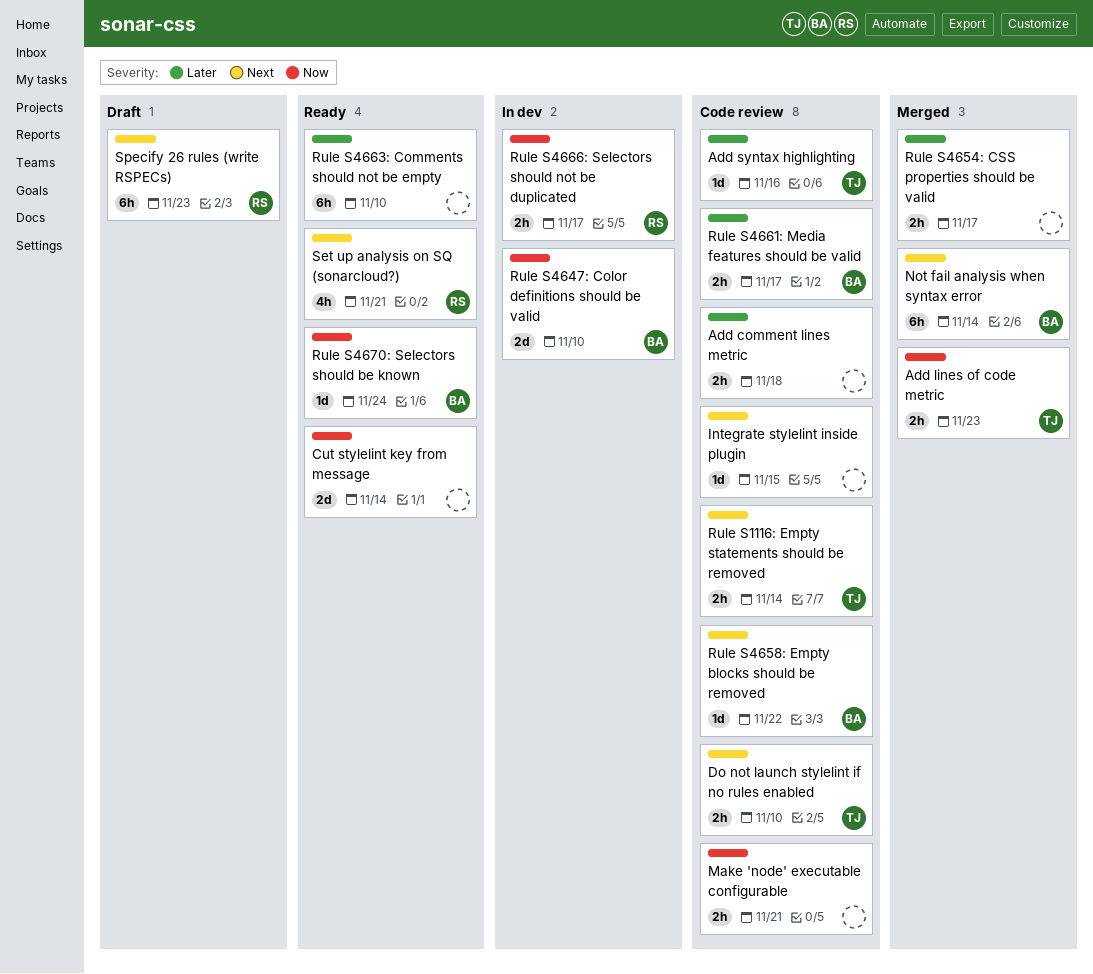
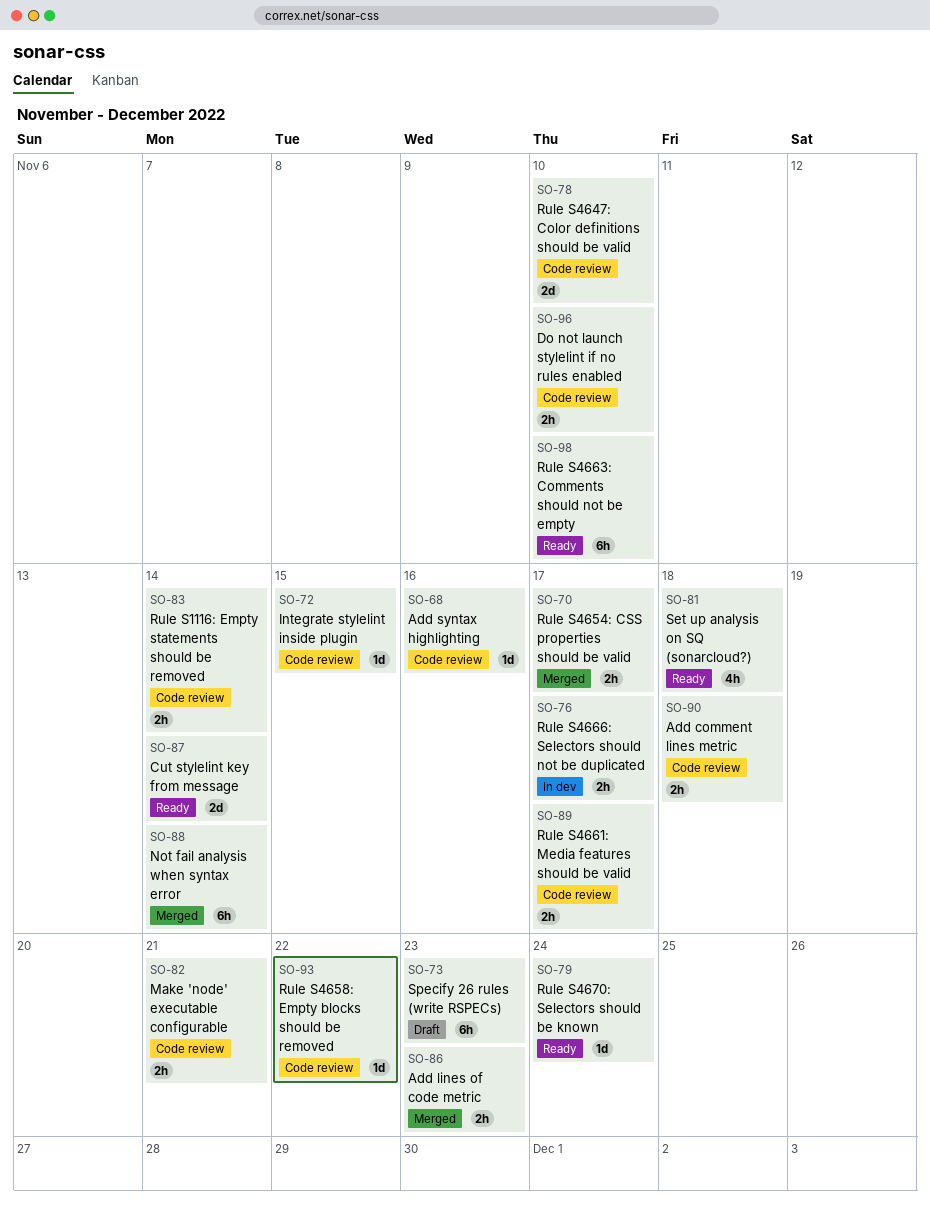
Rule S4647: Color definitions should be valid, status: In dev -> Code review
Set up analysis on SQ (sonarcloud?), due: Nov 21 -> Nov 18

